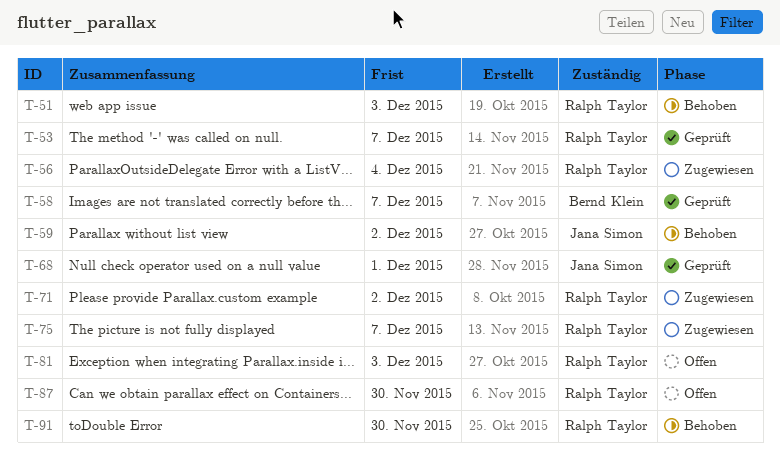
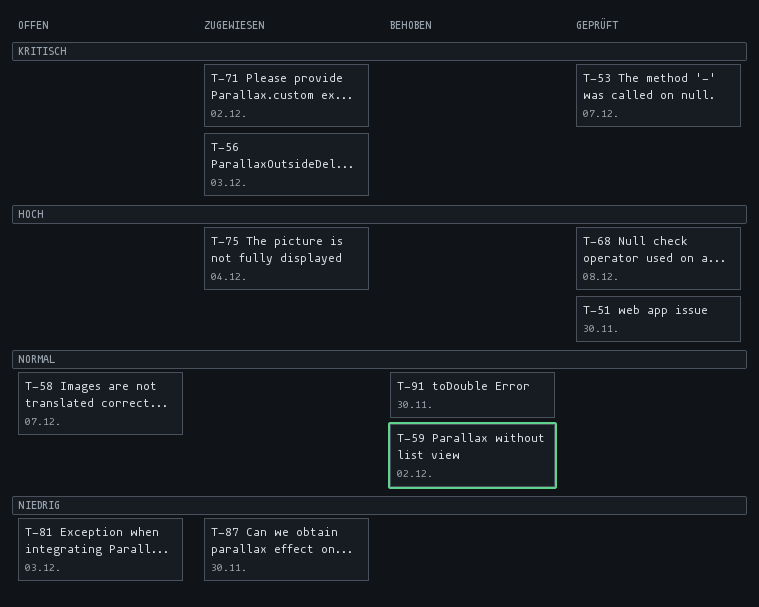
T-51, status: Behoben -> Geprüft
T-51, due: Dec 3 -> Nov 30
T-56, due: Dec 4 -> Dec 3
T-58, status: Geprüft -> Offen
T-68, due: Dec 1 -> Dec 8
T-75, due: Dec 7 -> Dec 4
T-87, status: Offen -> Zugewiesen

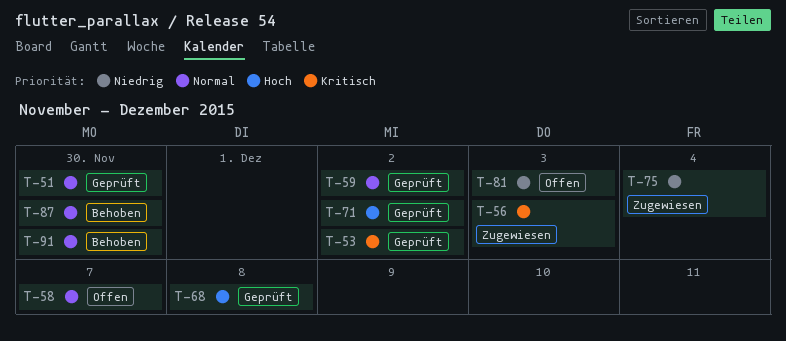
T-51, priority: Hoch -> Normal
T-53, due: Dec 7 -> Dec 2
T-59, status: Behoben -> Geprüft
T-71, status: Zugewiesen -> Geprüft
T-71, priority: Kritisch -> Hoch
T-75, priority: Hoch -> Niedrig
T-87, status: Zugewiesen -> Behoben
T-87, priority: Niedrig -> Normal

